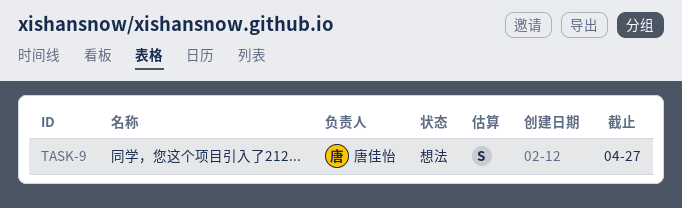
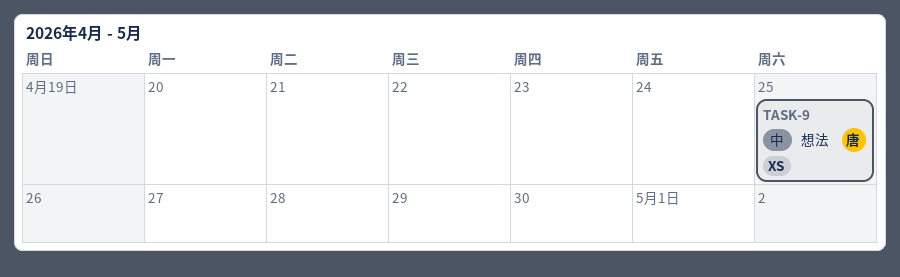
TASK-9, estimate: S -> XS
TASK-9, due: Apr 27 -> Apr 25

